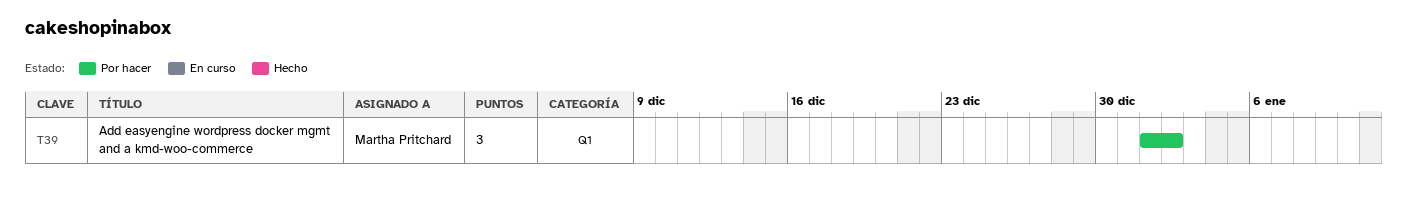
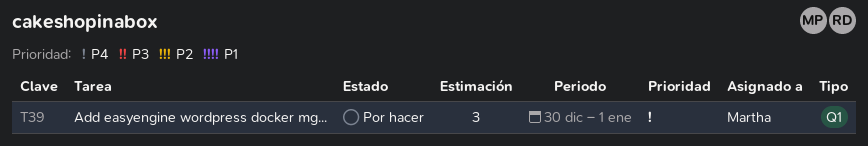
T39, start: Jan 1 -> Dec 30
T39, due: Jan 2 -> Jan 1

